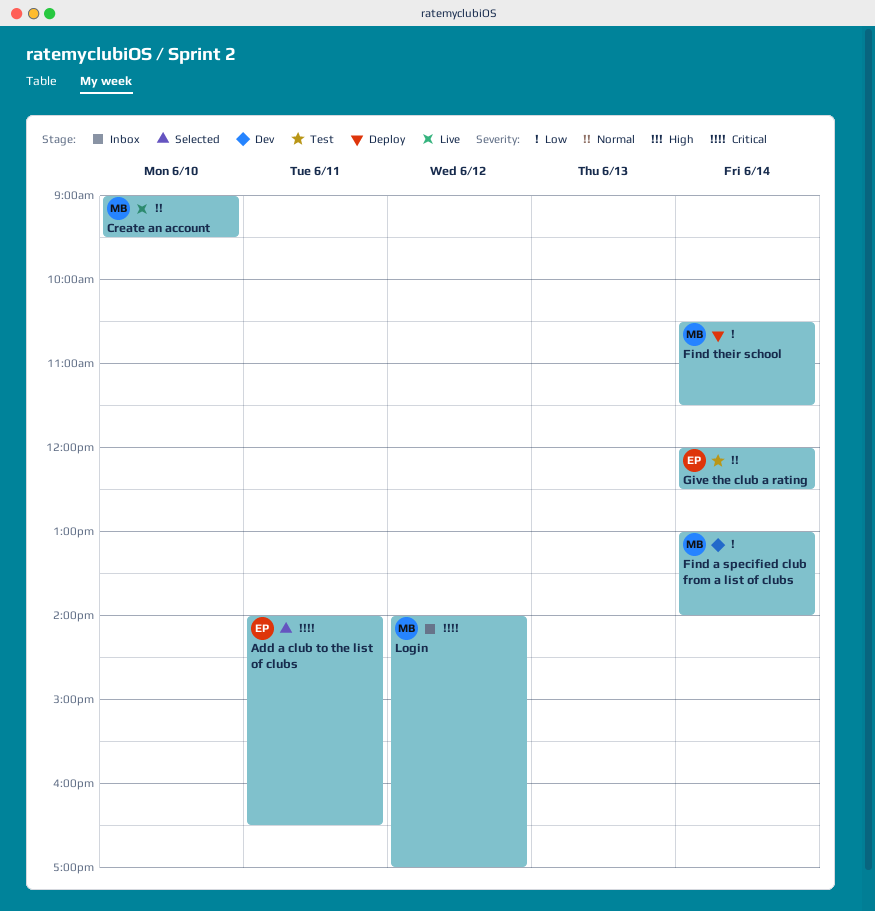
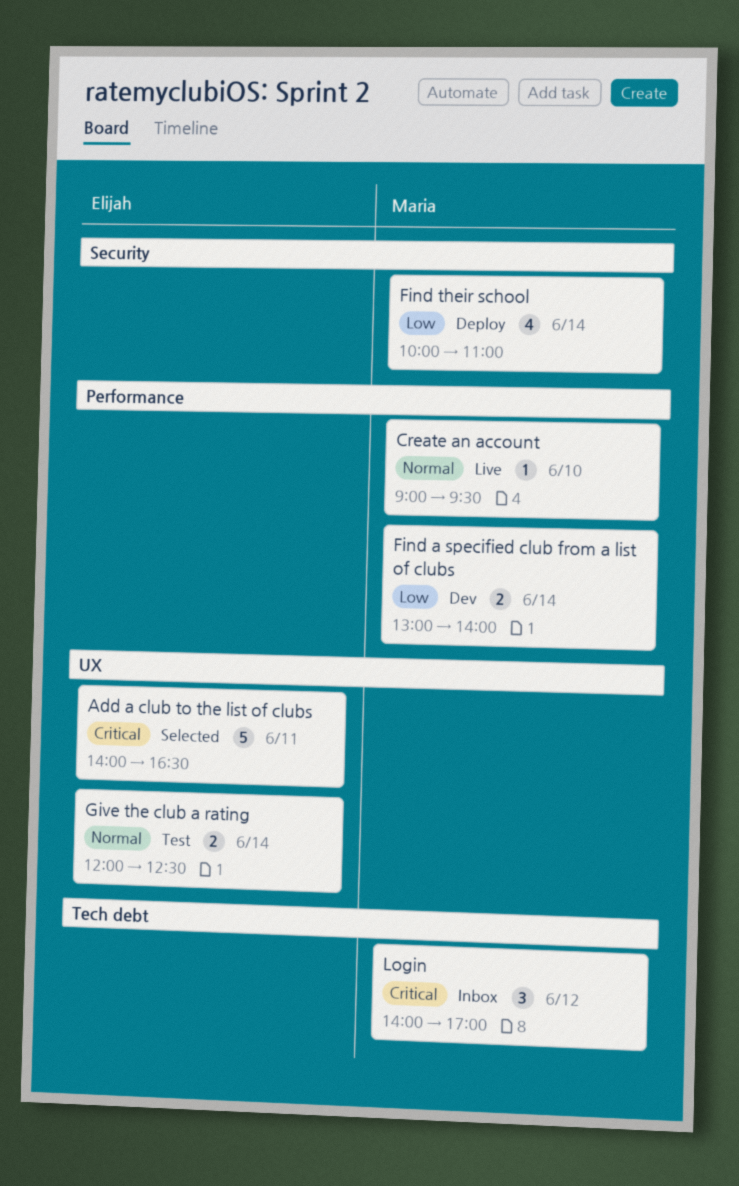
Find their school, begins: 10:30 -> 10:00
Find their school, ends: 11:30 -> 11:00

